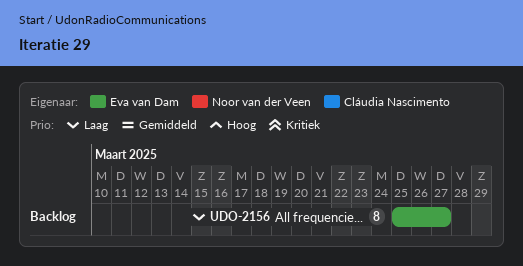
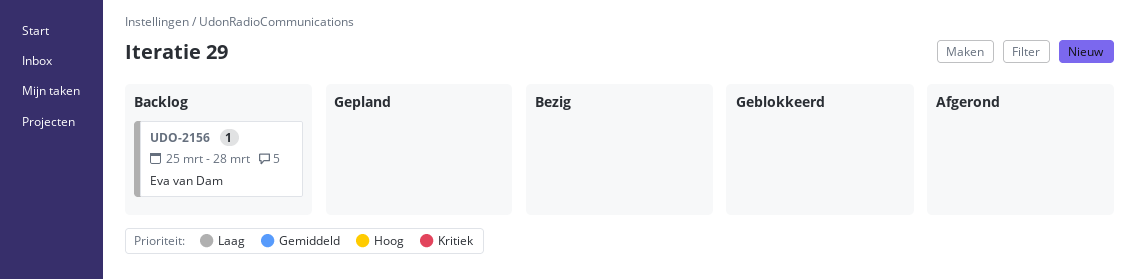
UDO-2156, estimate: 8 -> 1
UDO-2156, due: Mar 27 -> Mar 28

